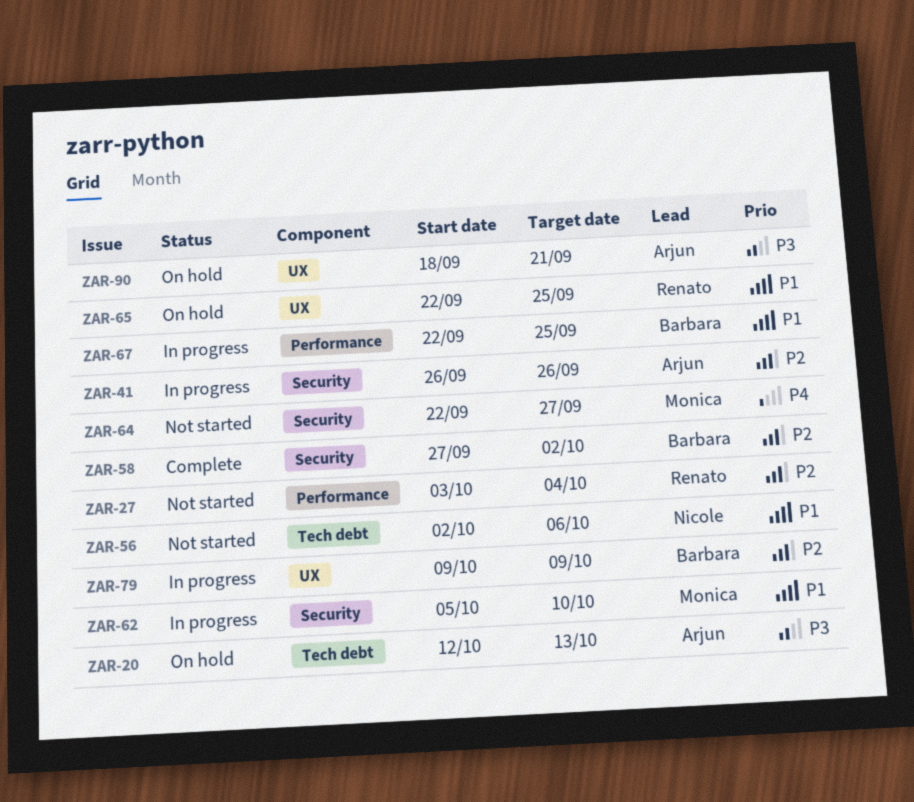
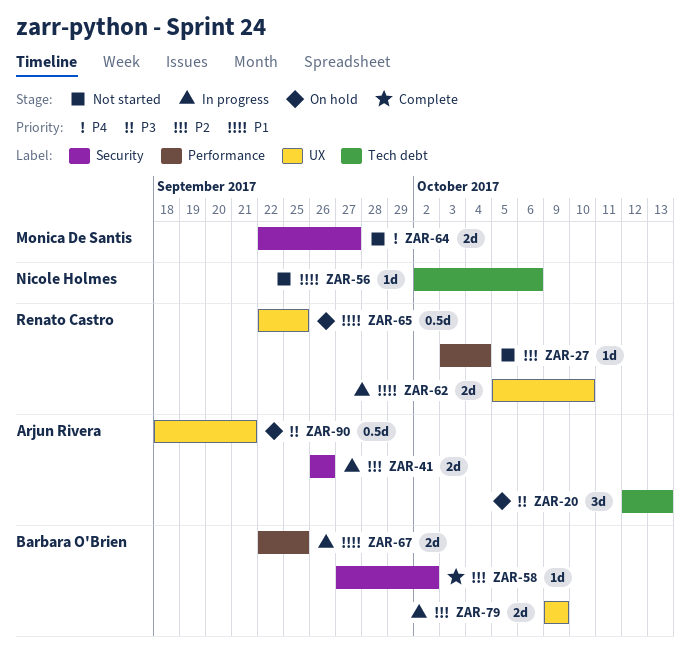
ZAR-62, owner: Monica De Santis -> Renato Castro
ZAR-62, label: Security -> UX

